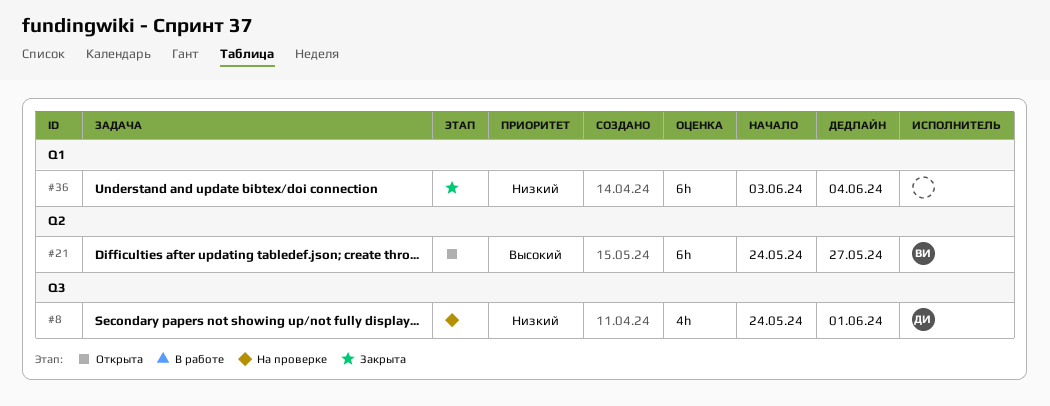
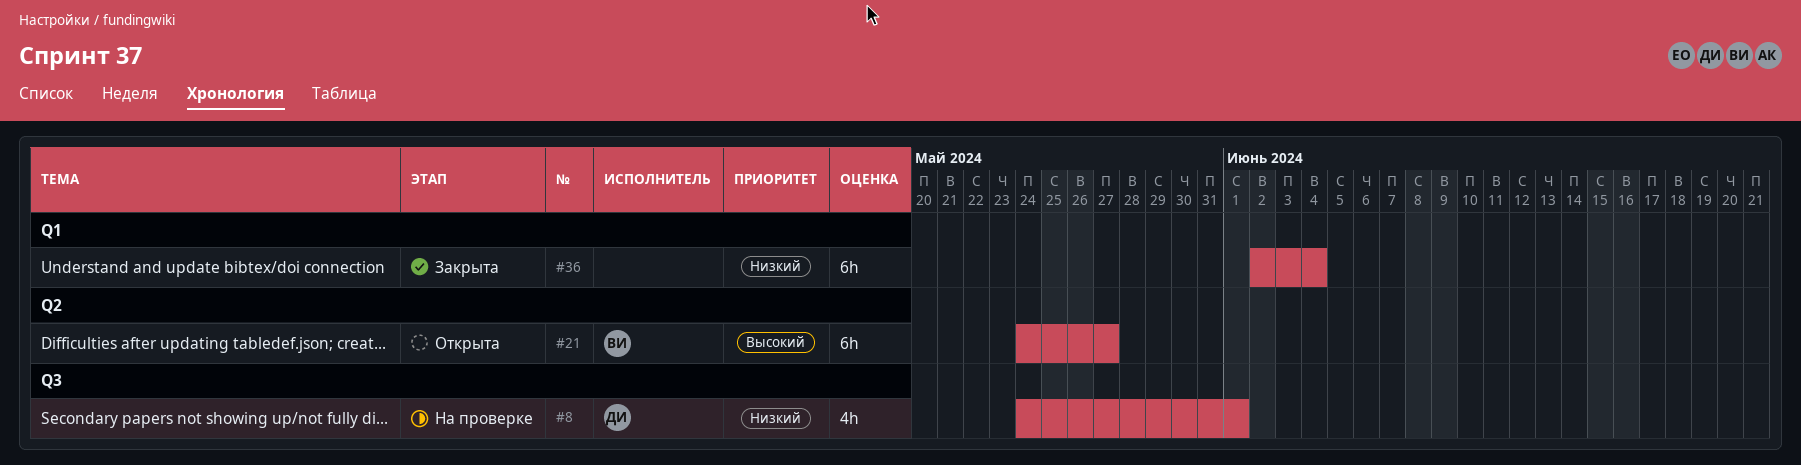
#36, start: Jun 3 -> Jun 2

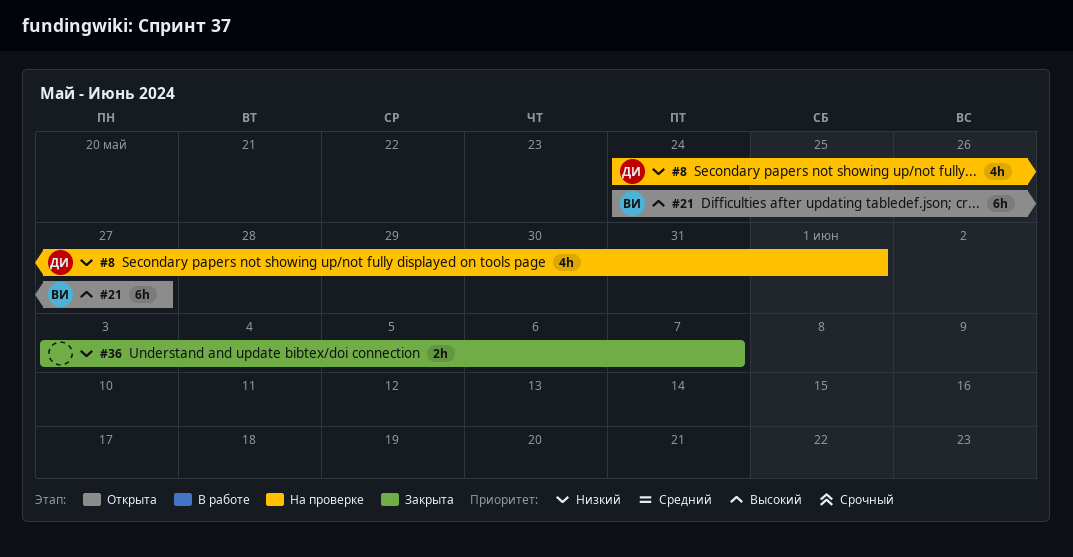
#36, estimate: 6h -> 2h
#36, start: Jun 2 -> Jun 3
#36, due: Jun 4 -> Jun 7

